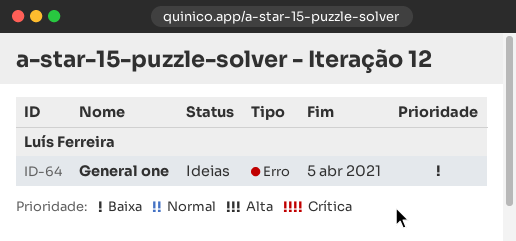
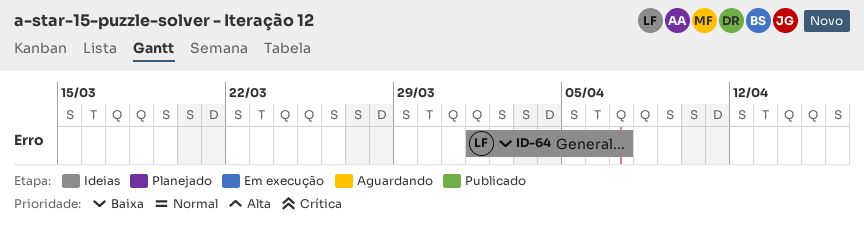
ID-64, due: Apr 5 -> Apr 7

